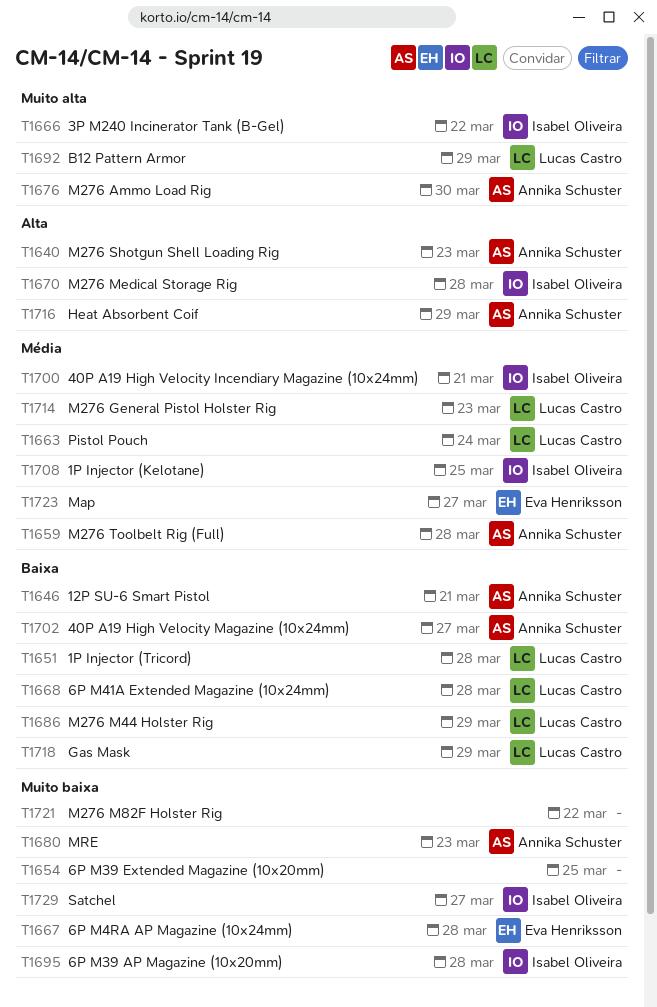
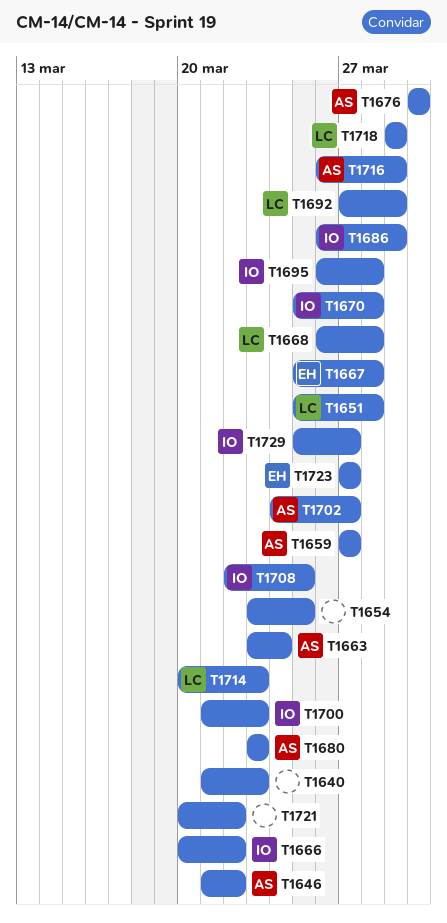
T1640, owner: Annika Schuster -> none
T1646, due: Mar 21 -> Mar 22
T1659, due: Mar 28 -> Mar 27
T1663, owner: Lucas Castro -> Annika Schuster
T1686, owner: Lucas Castro -> Isabel Oliveira
T1700, due: Mar 21 -> Mar 23

